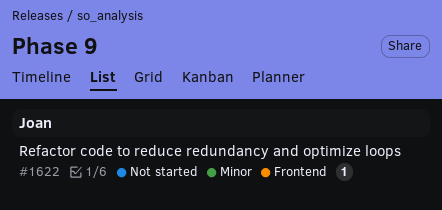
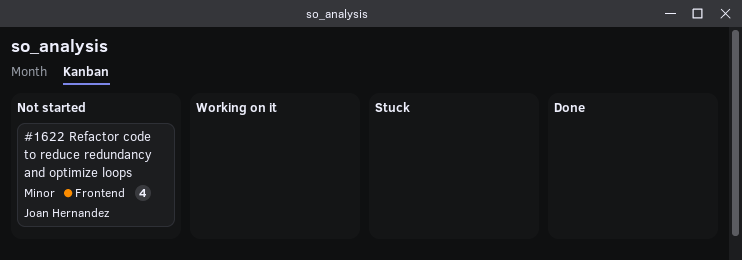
#1622, estimate: 1 -> 4

